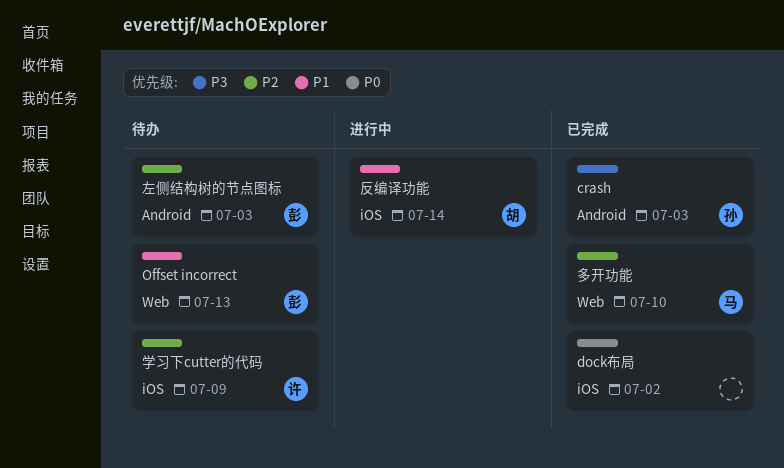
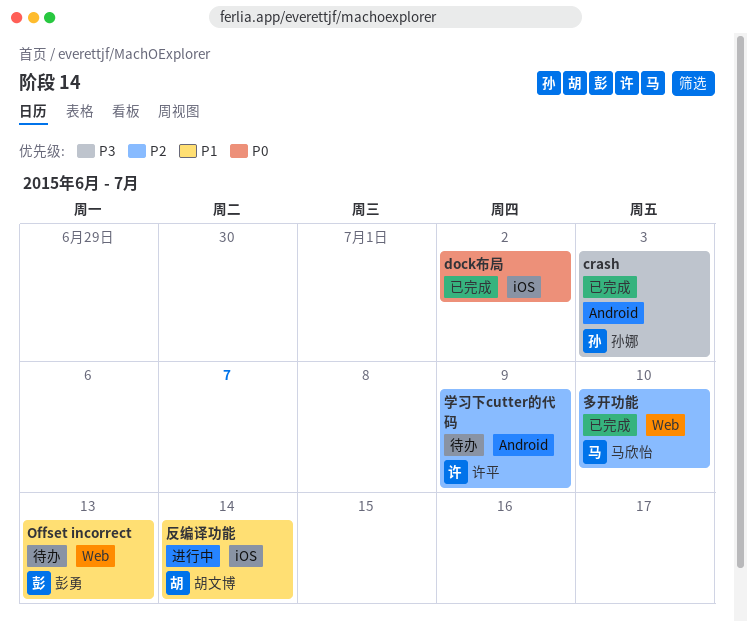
学习下cutter的代码, label: iOS -> Android
左侧结构树的节点图标: present -> none

